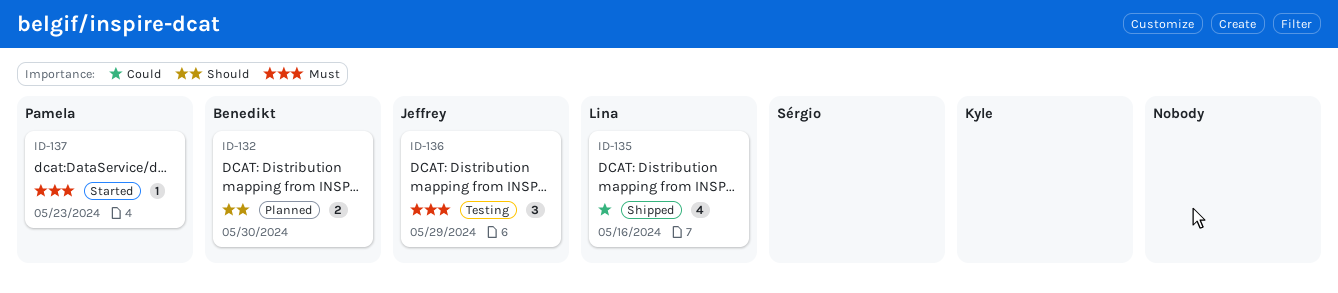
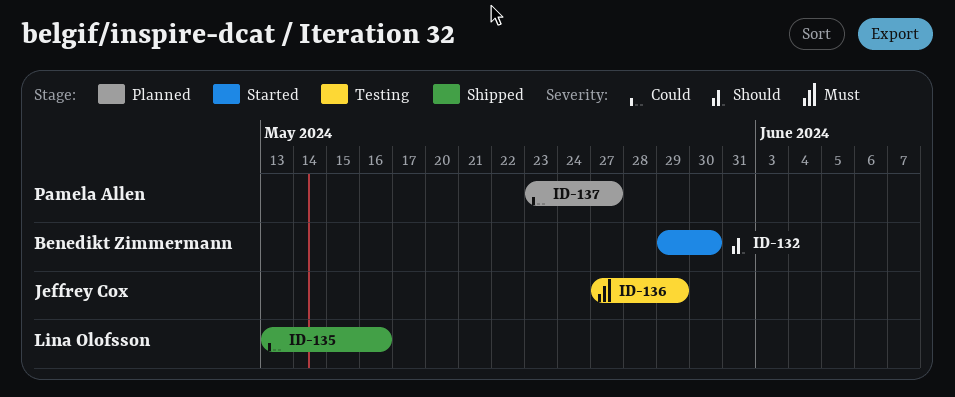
ID-132, status: Planned -> Started
ID-137, status: Started -> Planned
ID-137, priority: Must -> Could
ID-137, due: May 23 -> May 27

